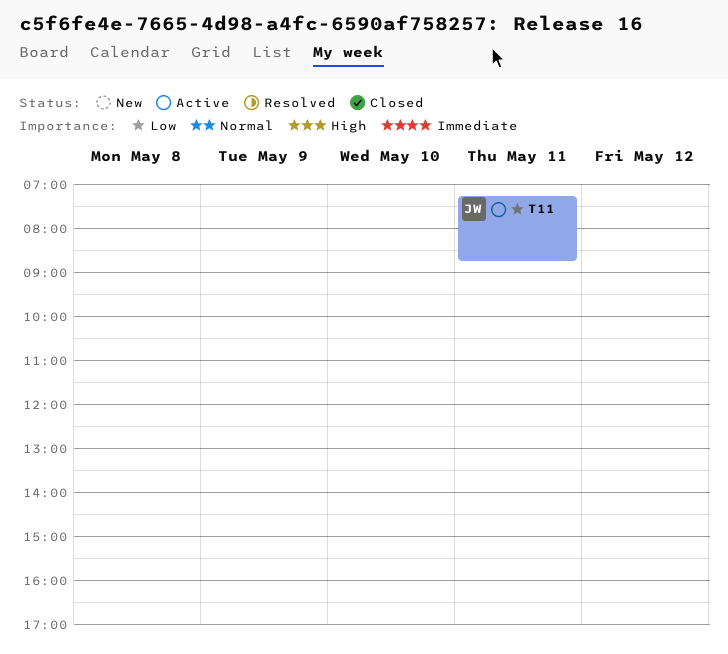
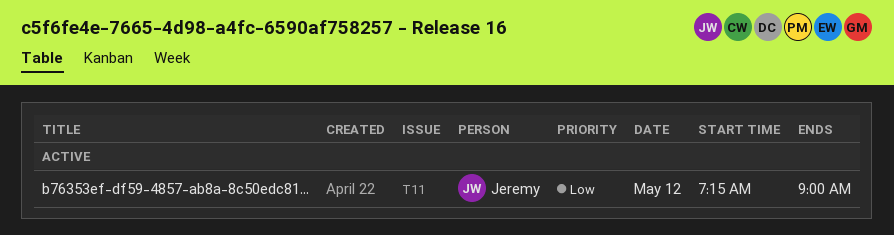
T11, day: May 11 -> May 12
T11, ends: 08:45 -> 09:00

